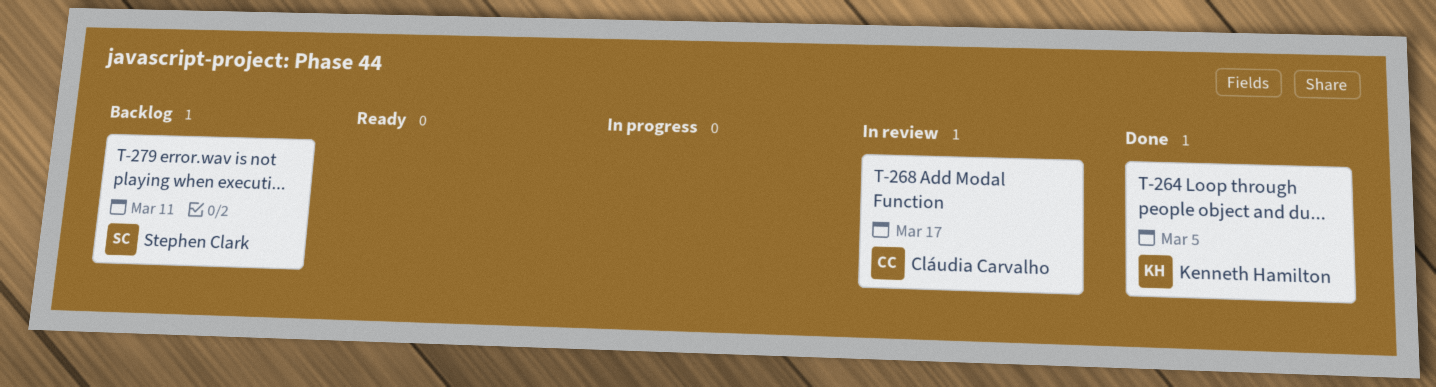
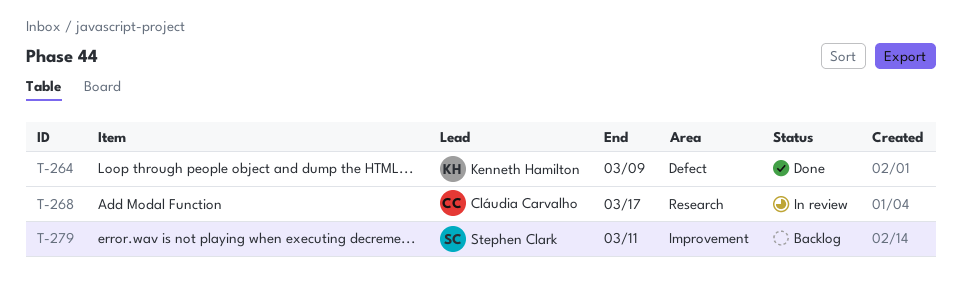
T-264, due: Mar 5 -> Mar 9

